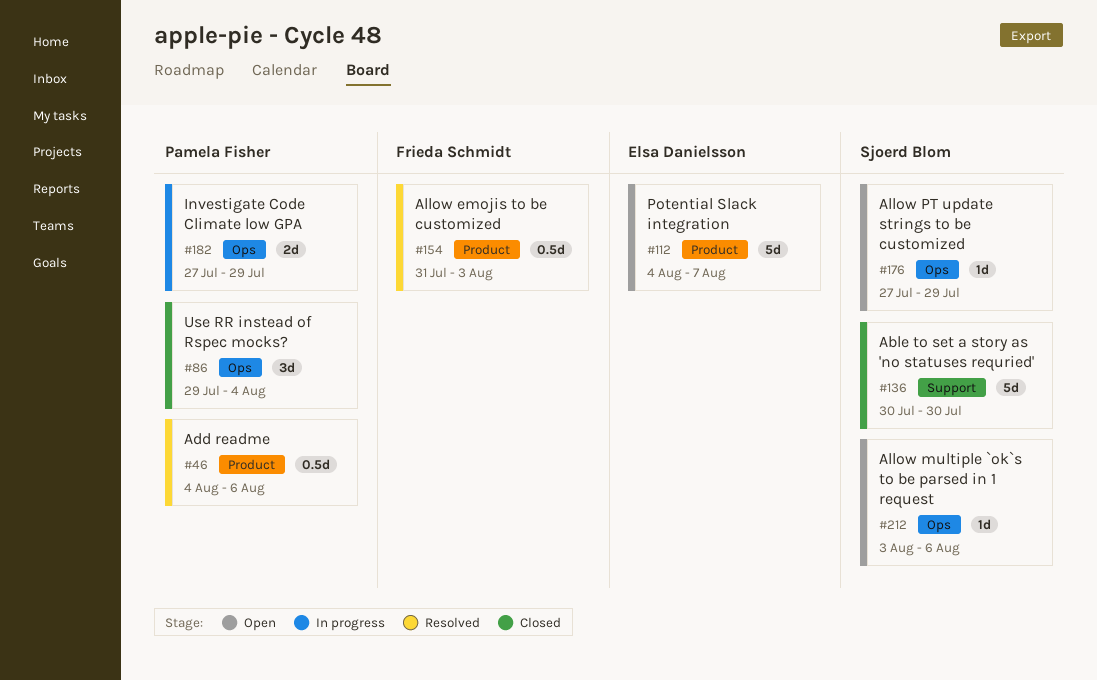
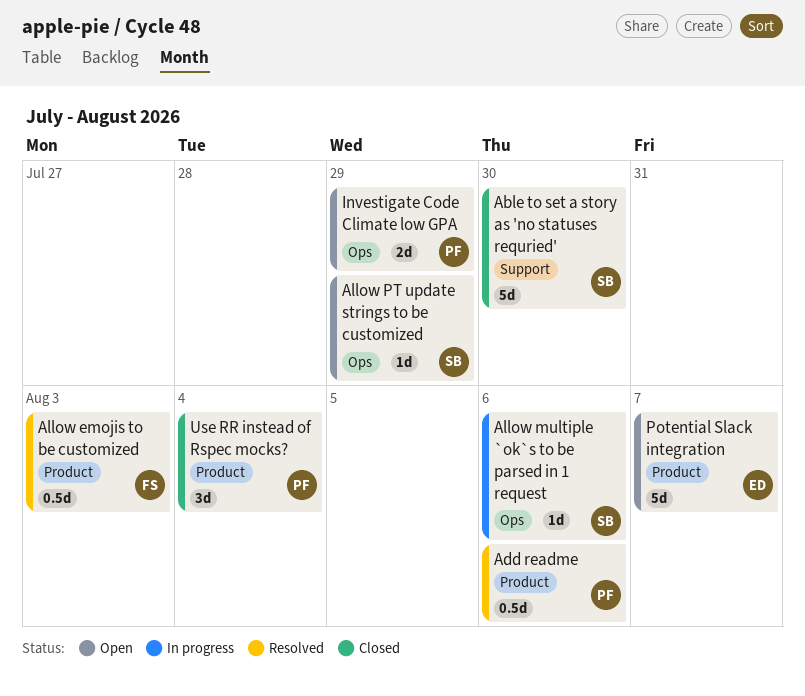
Allow multiple `ok`s to be parsed in 1 request, status: Open -> In progress
Investigate Code Climate low GPA, status: In progress -> Open
Use RR instead of Rspec mocks?, label: Ops -> Product

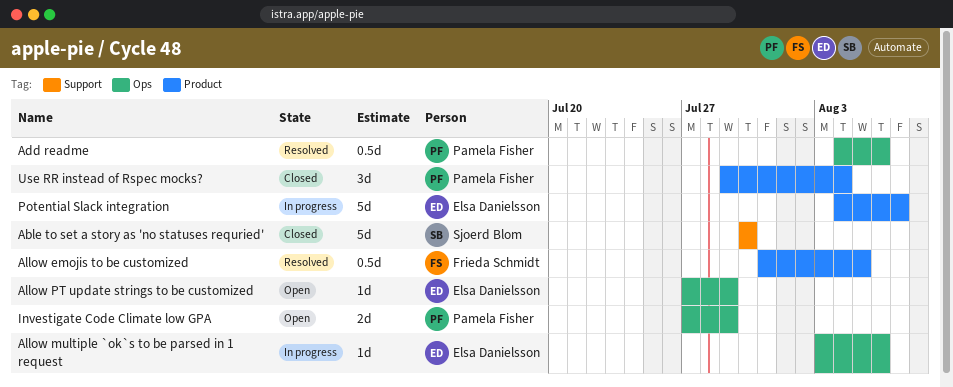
Add readme, label: Product -> Ops
Allow emojis to be customized, due: Aug 3 -> Aug 5
Allow multiple `ok`s to be parsed in 1 request, owner: Sjoerd Blom -> Elsa Danielsson
Allow PT update strings to be customized, owner: Sjoerd Blom -> Elsa Danielsson
Potential Slack integration, status: Open -> In progress

